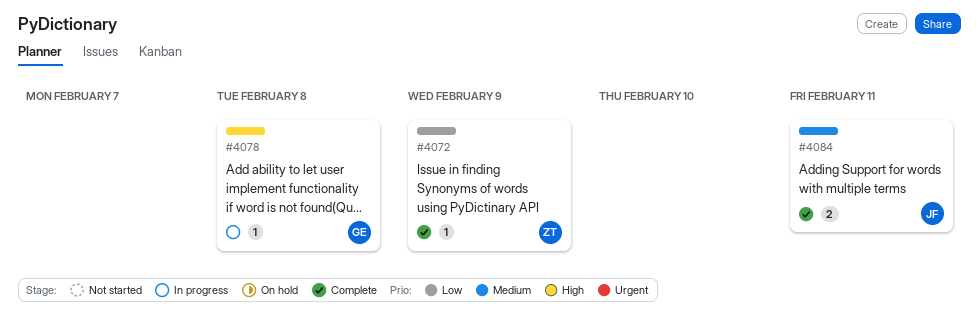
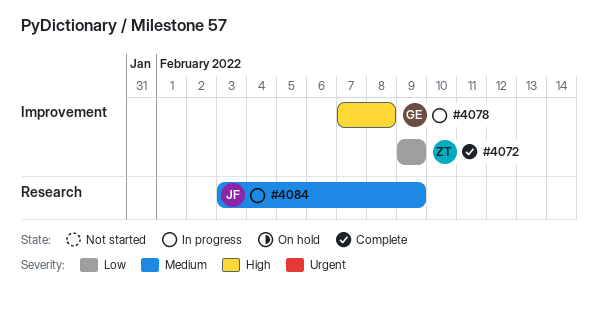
#4084, status: Complete -> In progress
#4084, due: Feb 11 -> Feb 9

